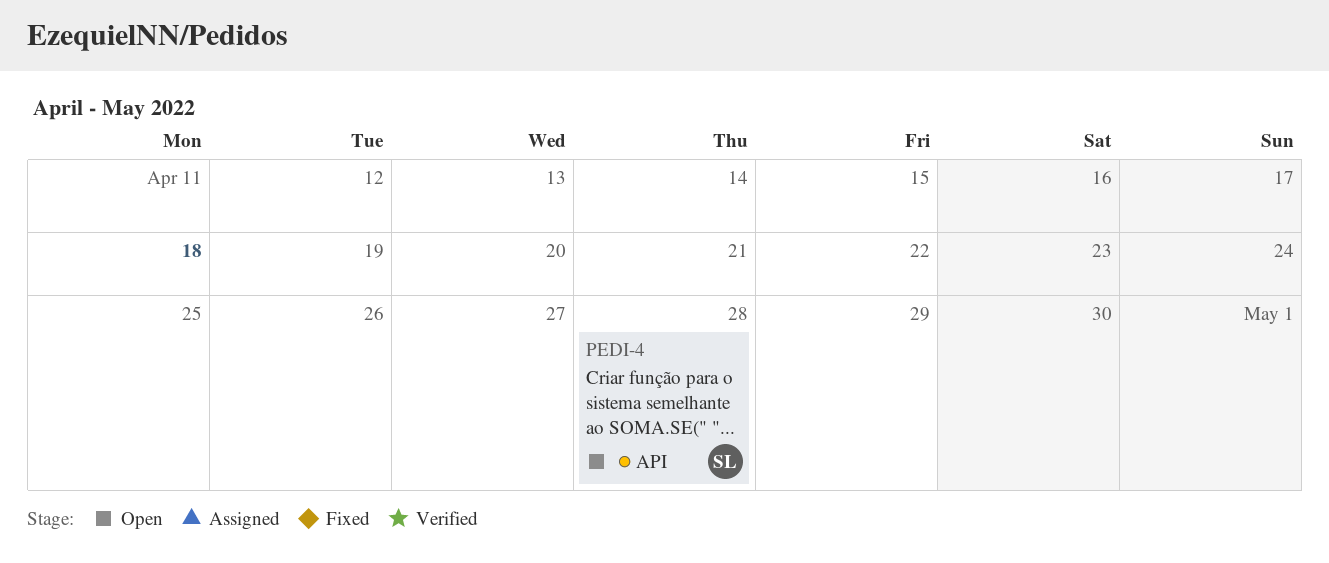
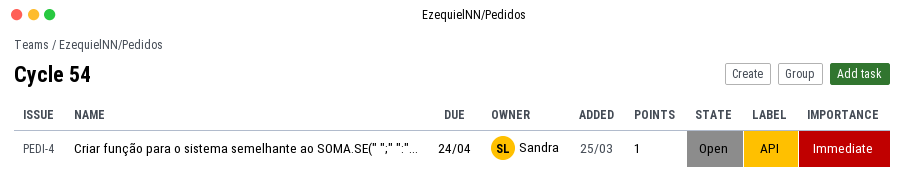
PEDI-4, due: Apr 28 -> Apr 24

